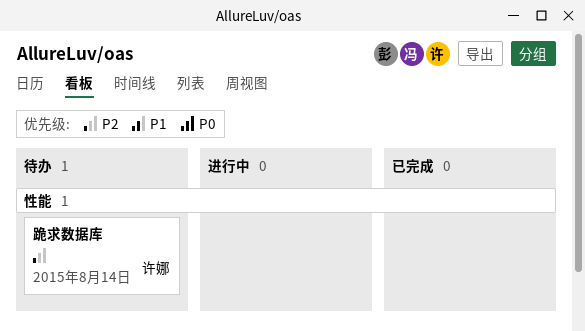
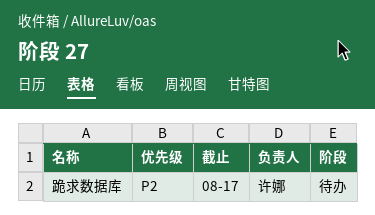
跪求数据库, due: Aug 14 -> Aug 17

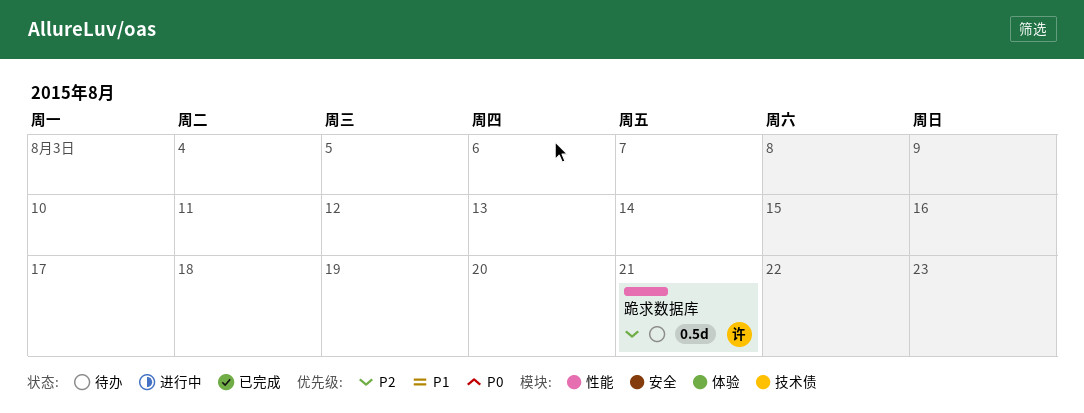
跪求数据库, due: Aug 17 -> Aug 21

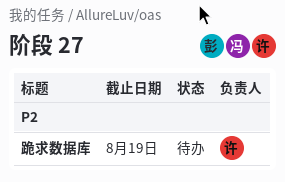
跪求数据库, due: Aug 21 -> Aug 19

